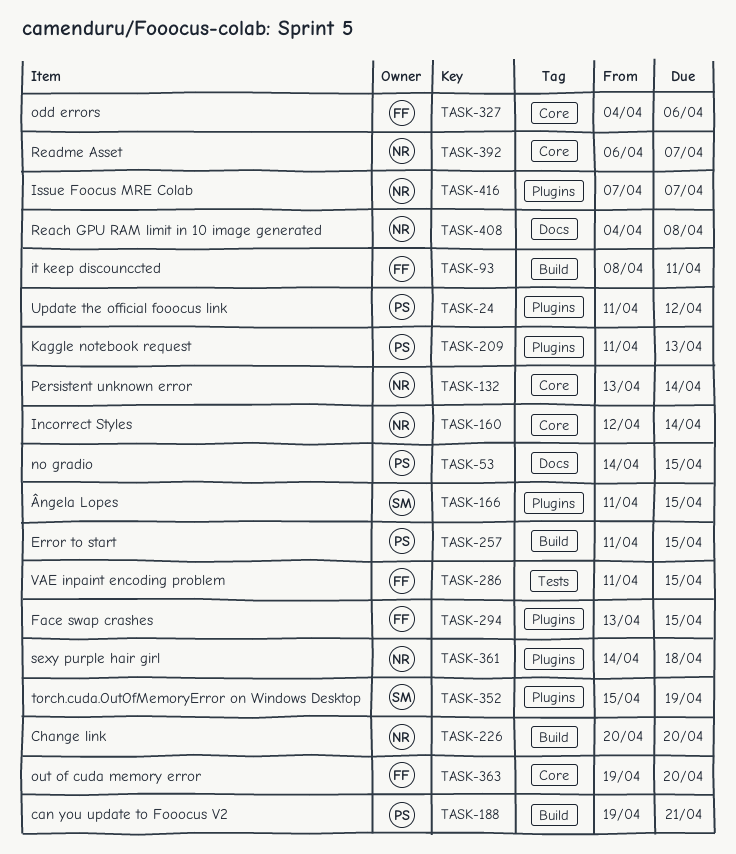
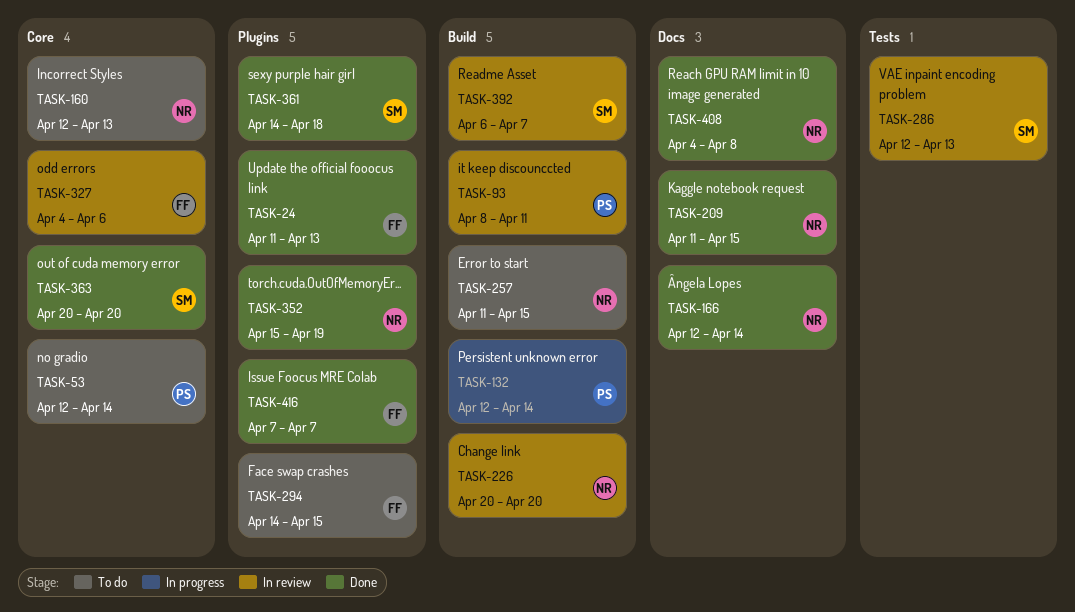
TASK-24, owner: PS -> FF
TASK-24, due: Apr 12 -> Apr 13
TASK-53, label: Docs -> Core
TASK-53, start: Apr 14 -> Apr 12
TASK-53, due: Apr 15 -> Apr 14
TASK-93, owner: FF -> PS
TASK-132, owner: NR -> PS
TASK-132, label: Core -> Build
TASK-132, start: Apr 13 -> Apr 12
TASK-160, due: Apr 14 -> Apr 13
TASK-166, owner: SM -> NR
TASK-166, label: Plugins -> Docs
TASK-166, start: Apr 11 -> Apr 12
TASK-166, due: Apr 15 -> Apr 14
TASK-188: present -> none
TASK-209, owner: PS -> NR
TASK-209, label: Plugins -> Docs
TASK-209, due: Apr 13 -> Apr 15
TASK-257, owner: PS -> NR
TASK-286, owner: FF -> SM
TASK-286, start: Apr 11 -> Apr 12
TASK-286, due: Apr 15 -> Apr 13
TASK-294, start: Apr 13 -> Apr 14
TASK-352, owner: SM -> NR
TASK-361, owner: NR -> SM
TASK-363, owner: FF -> SM
TASK-363, start: Apr 19 -> Apr 20
TASK-392, owner: NR -> SM
TASK-392, label: Core -> Build
TASK-416, owner: NR -> FF

